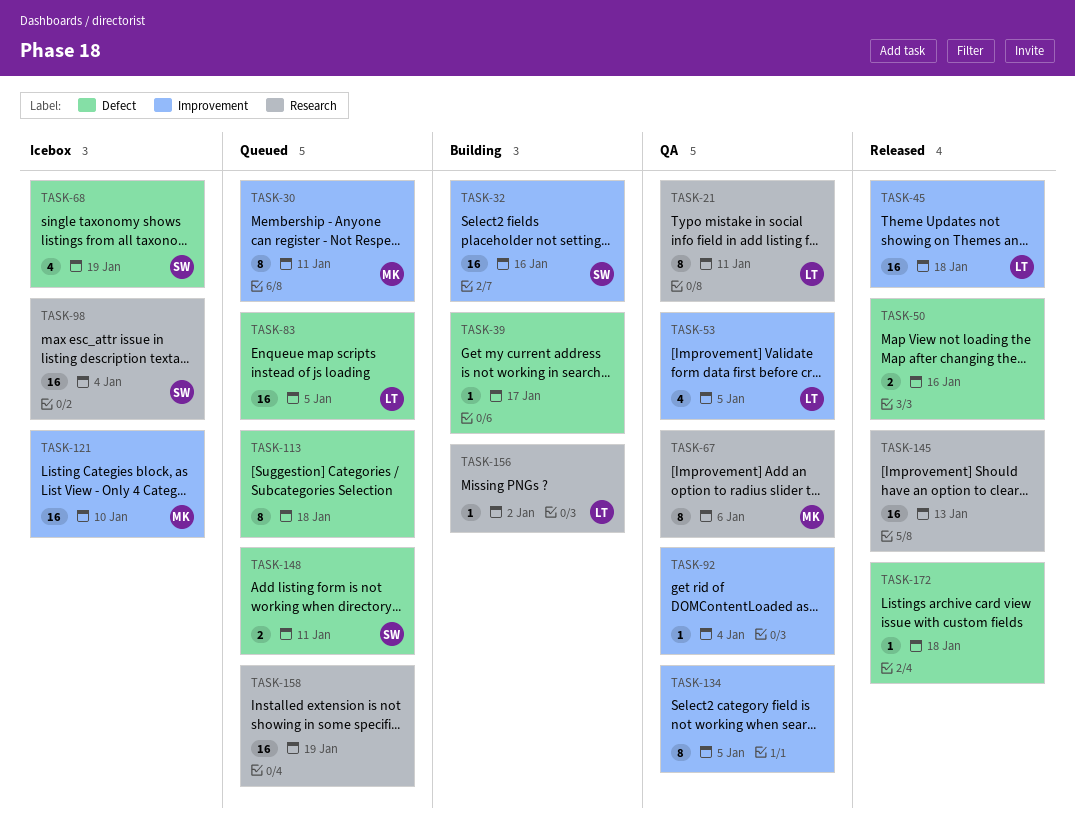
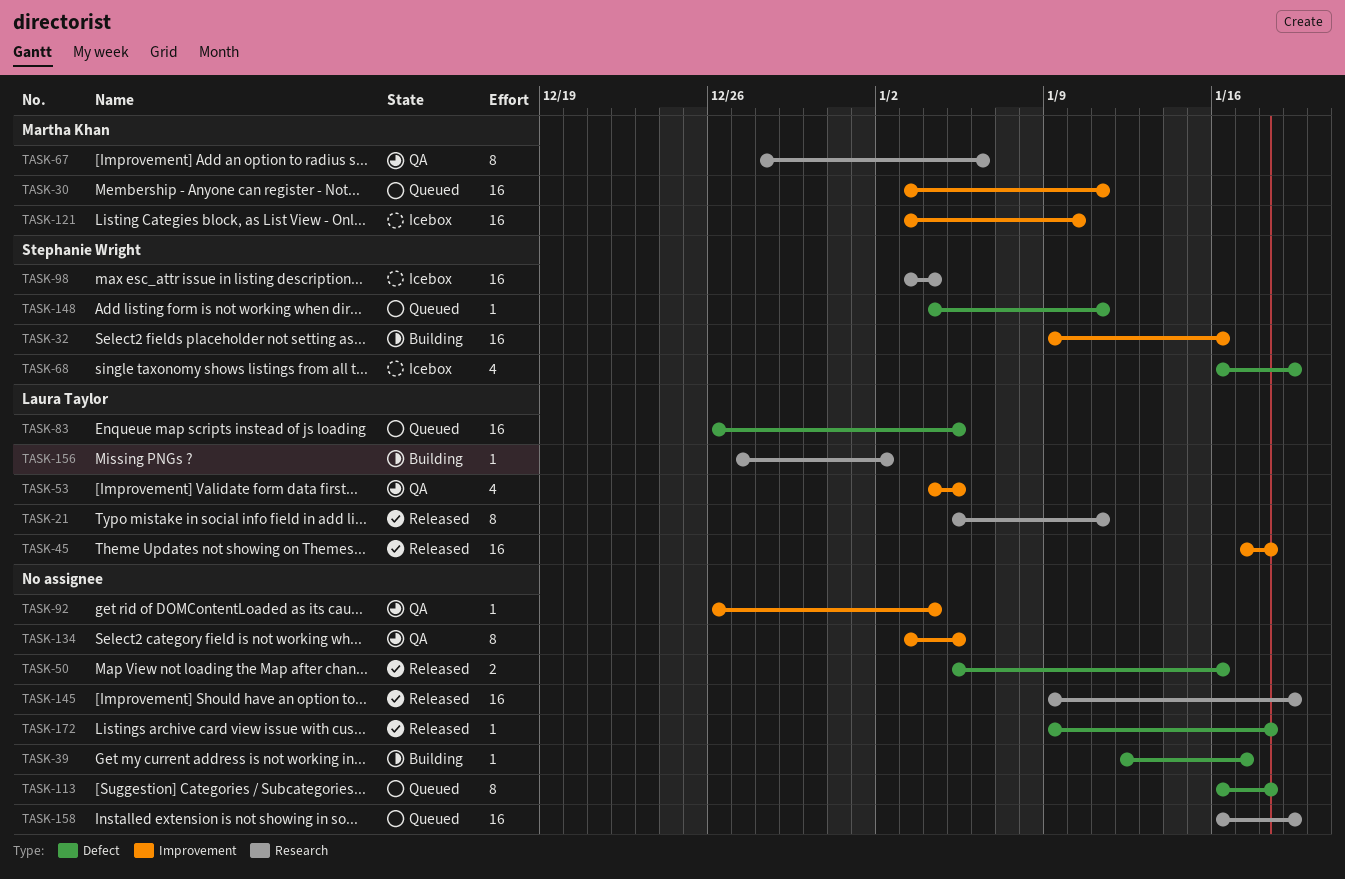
TASK-21, status: QA -> Released
TASK-30, estimate: 8 -> 16
TASK-145, due: Jan 13 -> Jan 19
TASK-148, estimate: 2 -> 1

